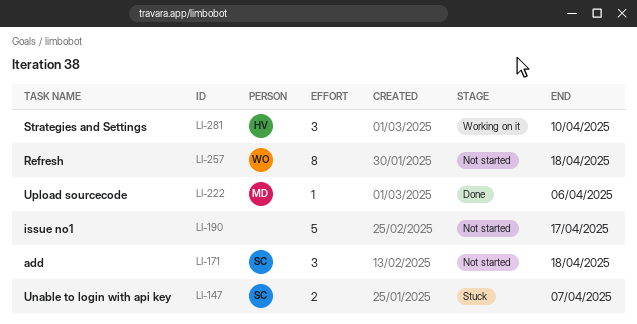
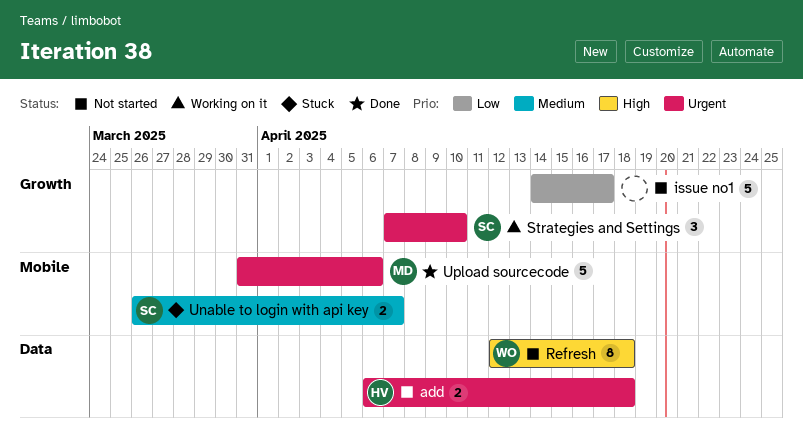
add, owner: SC -> HV
add, estimate: 3 -> 2
Strategies and Settings, owner: HV -> SC
Upload sourcecode, estimate: 1 -> 5

